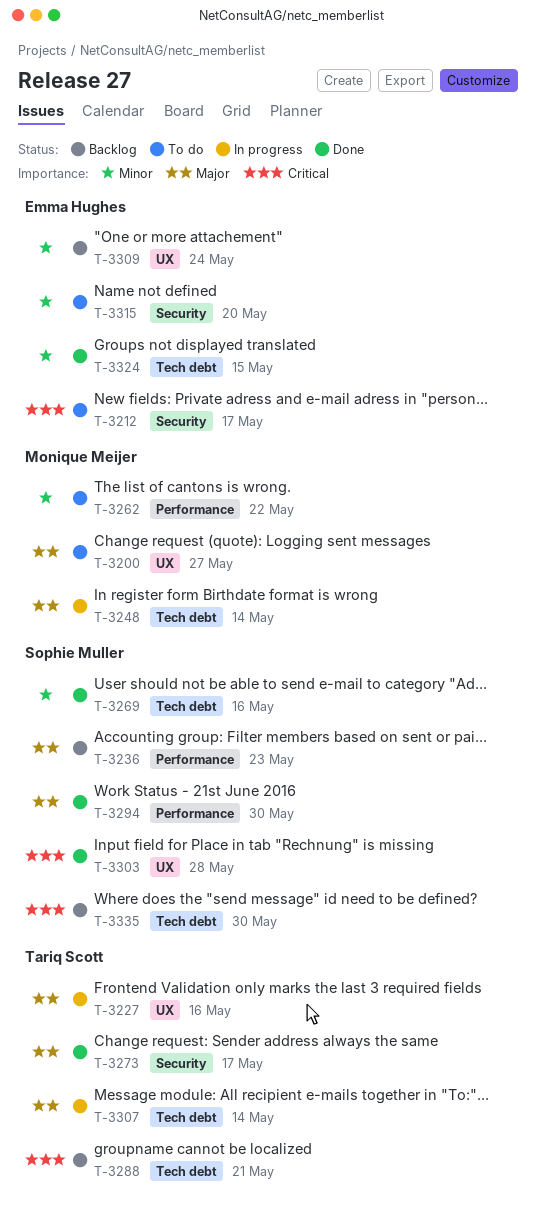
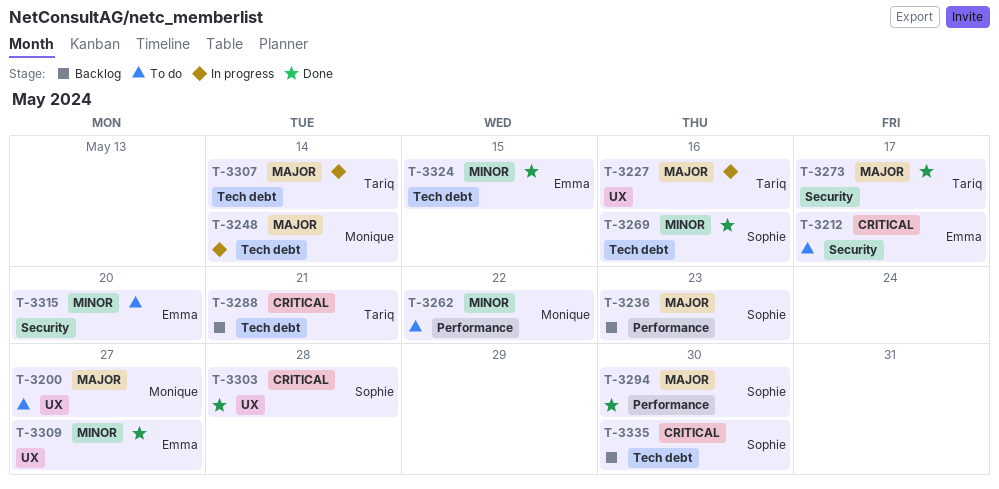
T-3309, status: Backlog -> Done
T-3309, due: May 24 -> May 27

